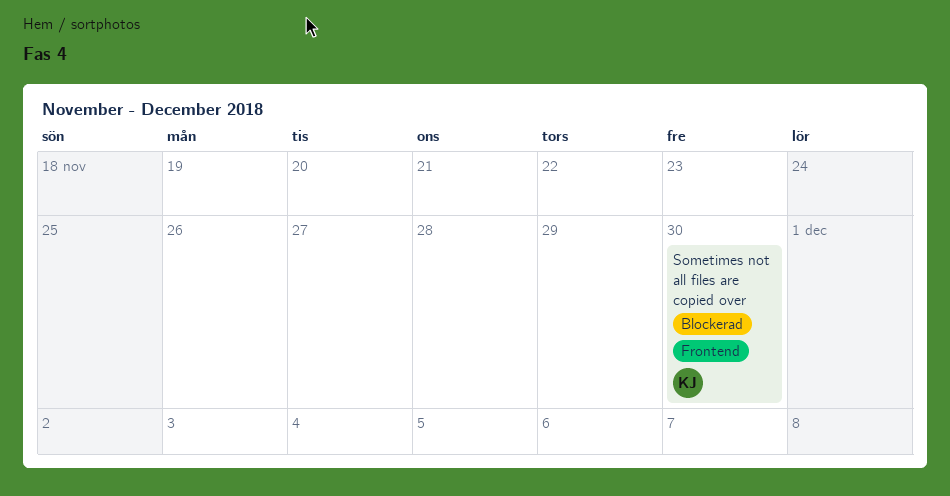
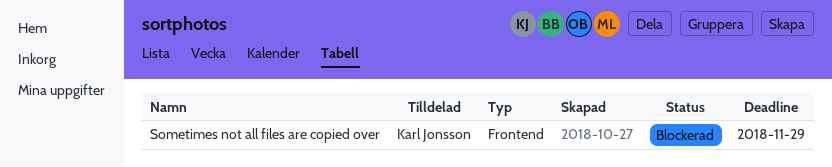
Sometimes not all files are copied over, due: Nov 30 -> Nov 29

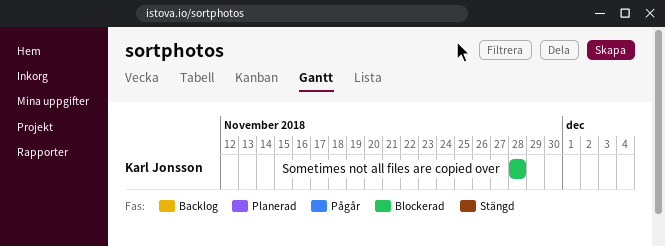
Sometimes not all files are copied over, due: Nov 29 -> Nov 28

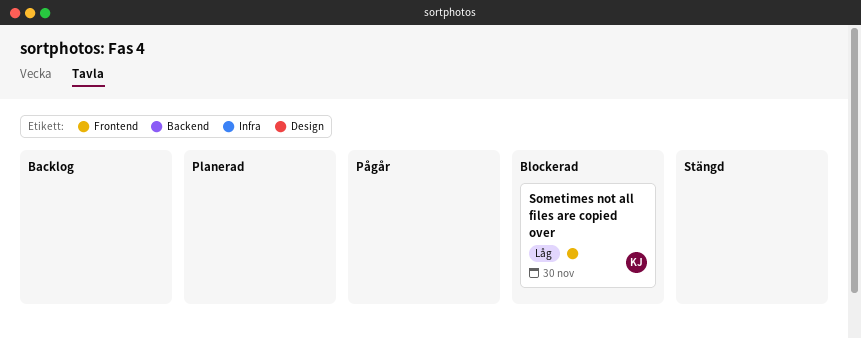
Sometimes not all files are copied over, due: Nov 28 -> Nov 30

